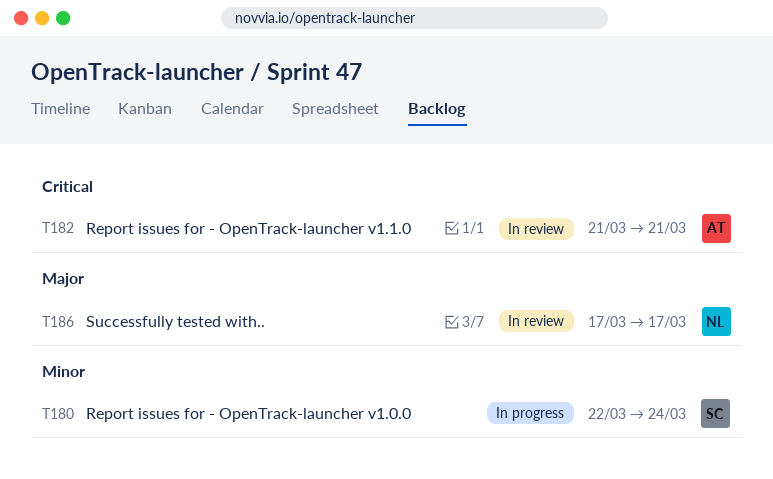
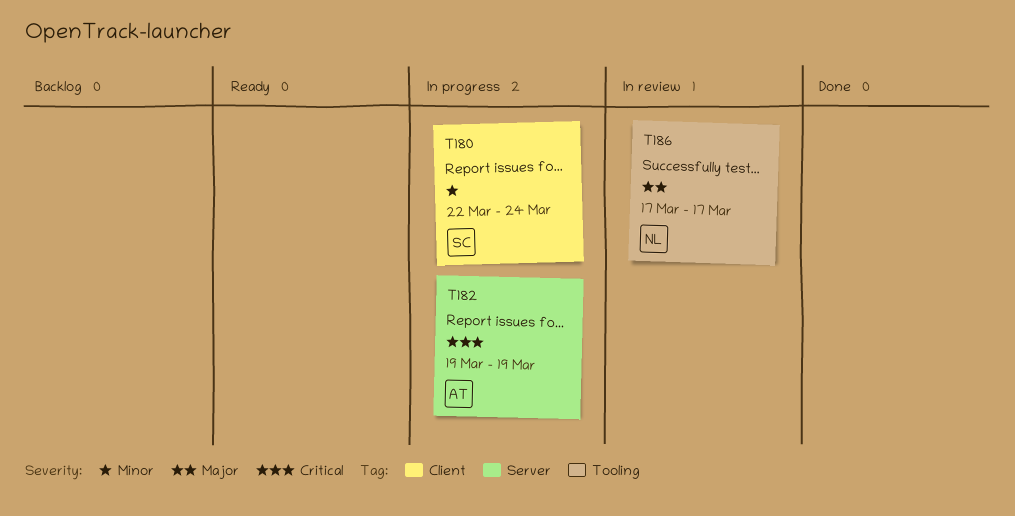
T182, status: In review -> In progress
T182, start: Mar 21 -> Mar 19
T182, due: Mar 21 -> Mar 19

